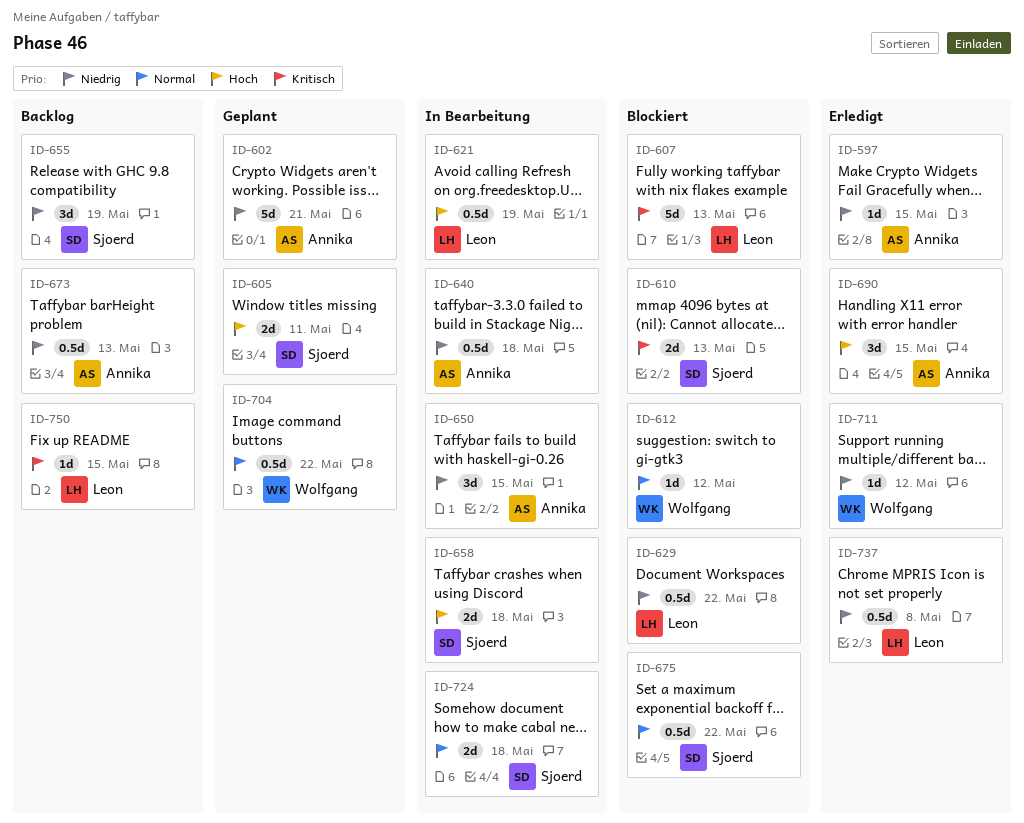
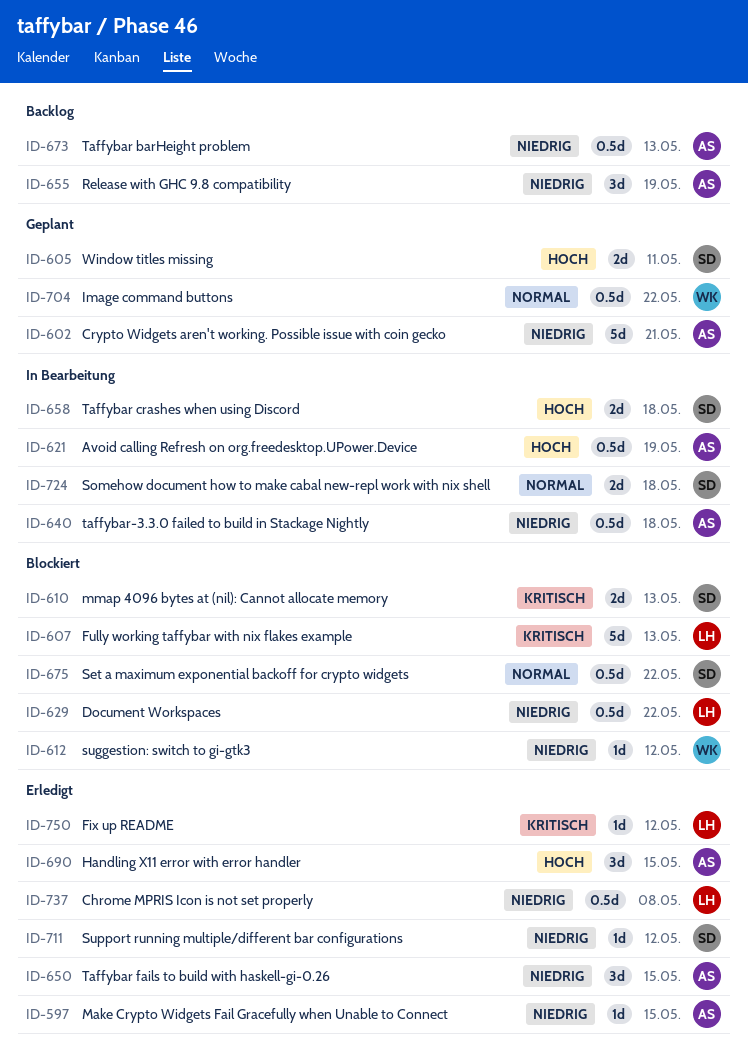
ID-612, priority: Normal -> Niedrig
ID-621, owner: Leon -> Annika
ID-650, status: In Bearbeitung -> Erledigt
ID-655, owner: Sjoerd -> Annika
ID-711, owner: Wolfgang -> Sjoerd
ID-750, status: Backlog -> Erledigt
ID-750, due: May 15 -> May 12

